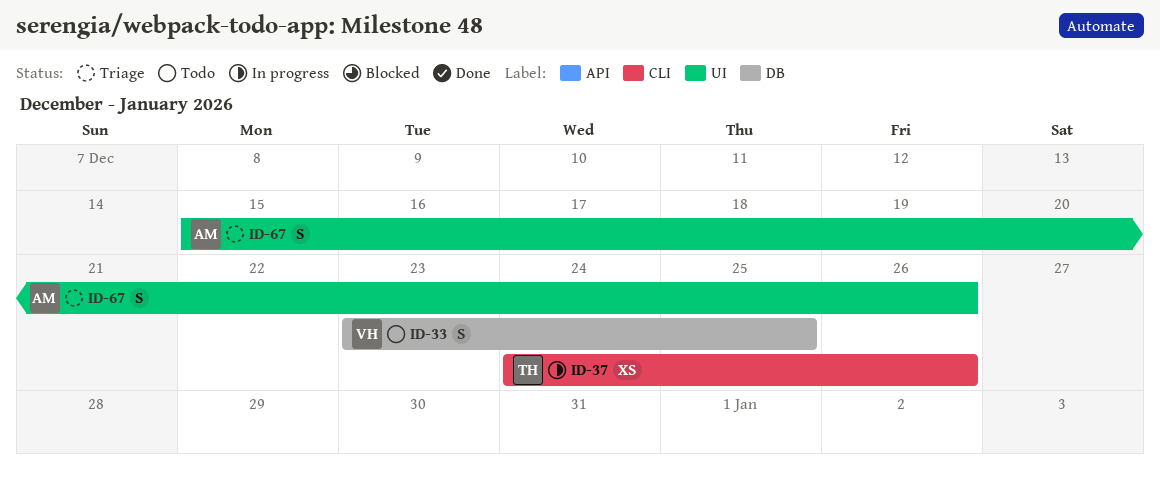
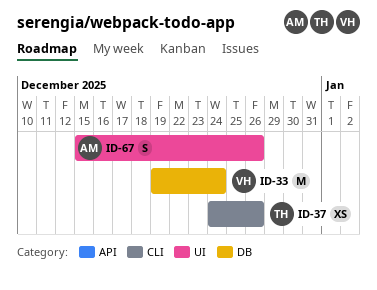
ID-33, estimate: S -> M
ID-33, start: Dec 23 -> Dec 19
ID-33, due: Dec 25 -> Dec 24

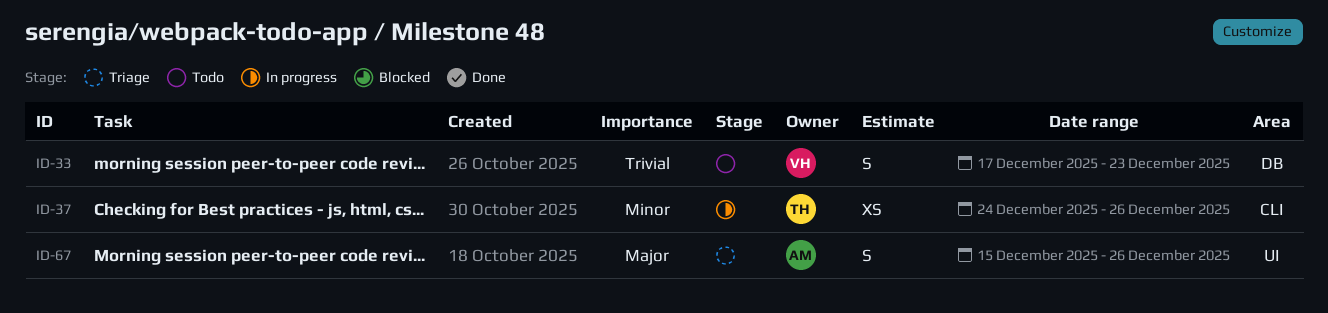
ID-33, estimate: M -> S
ID-33, start: Dec 19 -> Dec 17
ID-33, due: Dec 24 -> Dec 23

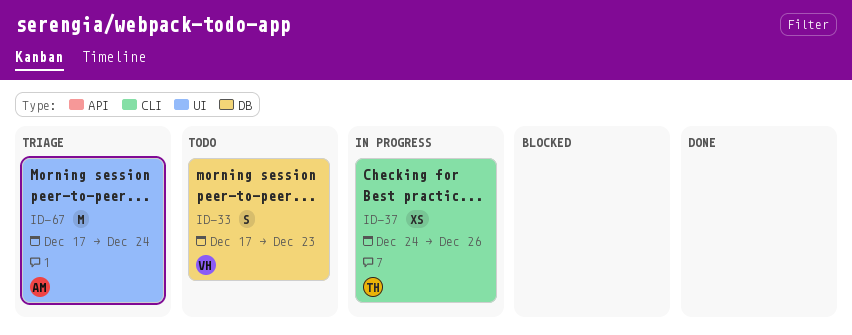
ID-67, estimate: S -> M
ID-67, start: Dec 15 -> Dec 17
ID-67, due: Dec 26 -> Dec 24

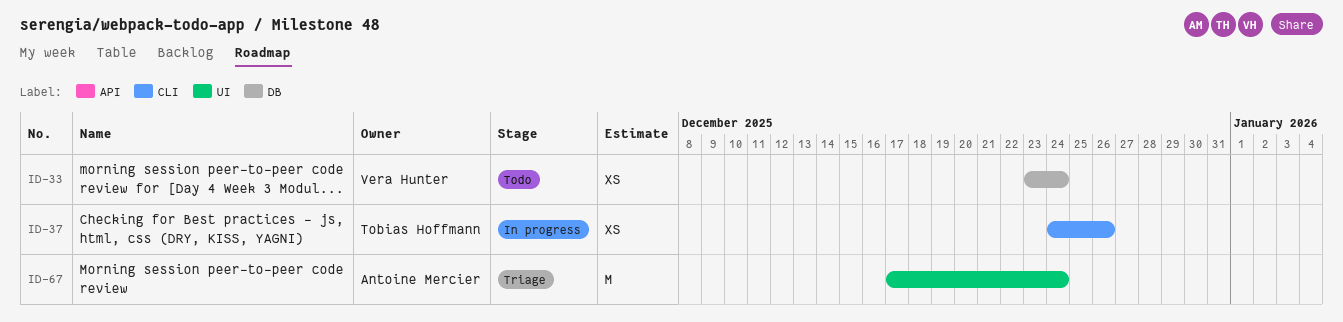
ID-33, estimate: S -> XS
ID-33, start: Dec 17 -> Dec 23
ID-33, due: Dec 23 -> Dec 24

